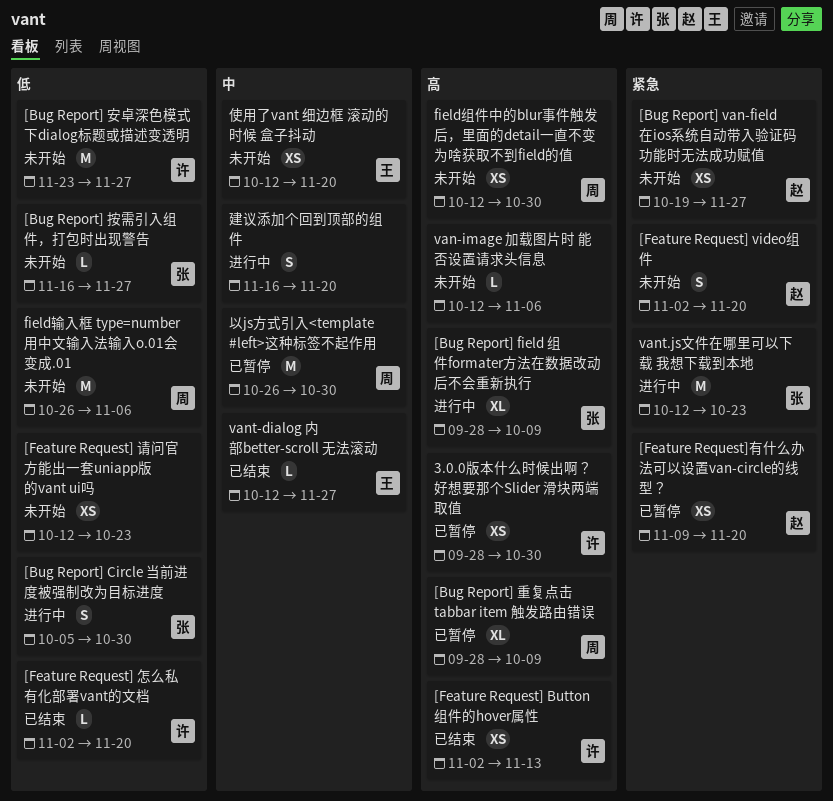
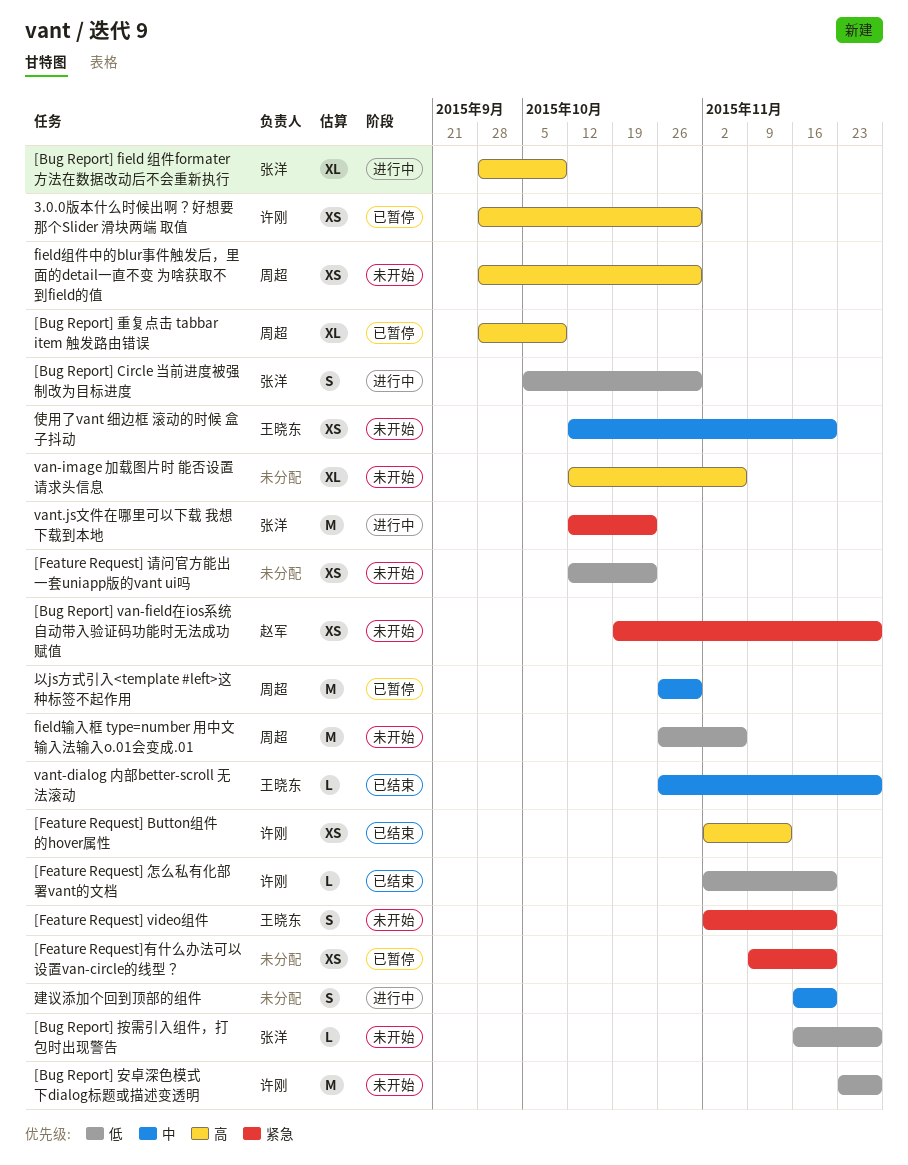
[Feature Request] video组件, owner: 赵军 -> 王晓东
[Feature Request]有什么办法可以设置van-circle的线型？, owner: 赵军 -> none
field组件中的blur事件触发后，里面的detail一直不变 为啥获取不到field的值, start: Oct 12 -> Sep 28
van-image 加载图片时 能否设置请求头信息, estimate: L -> XL
vant-dialog 内部better-scroll 无法滚动, start: Oct 12 -> Oct 26

